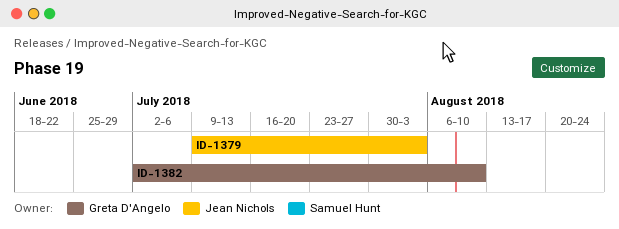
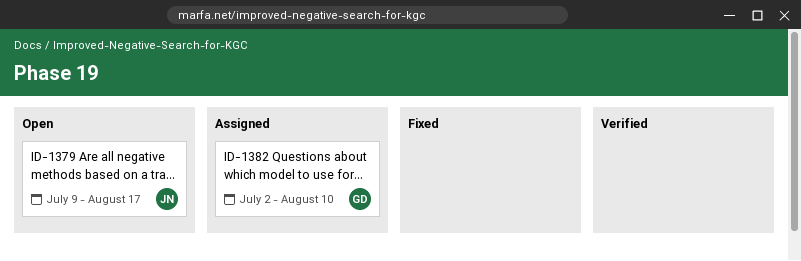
ID-1379, due: Aug 3 -> Aug 17

